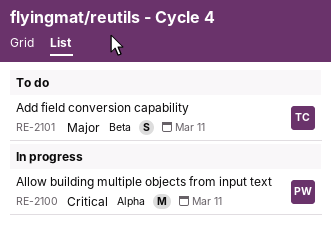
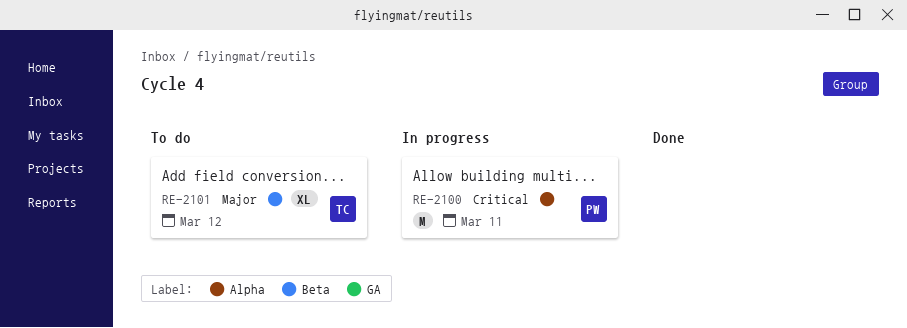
RE-2101, estimate: S -> XL
RE-2101, day: Mar 11 -> Mar 12

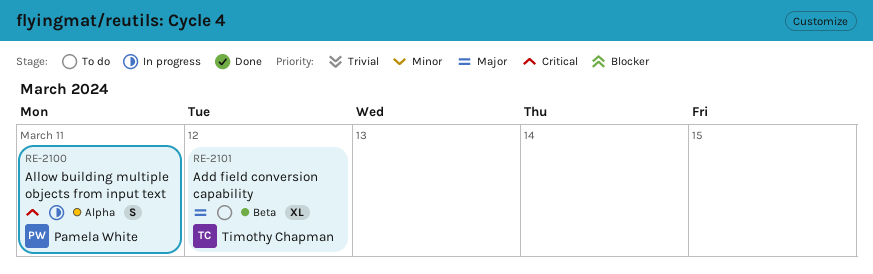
RE-2100, estimate: M -> S

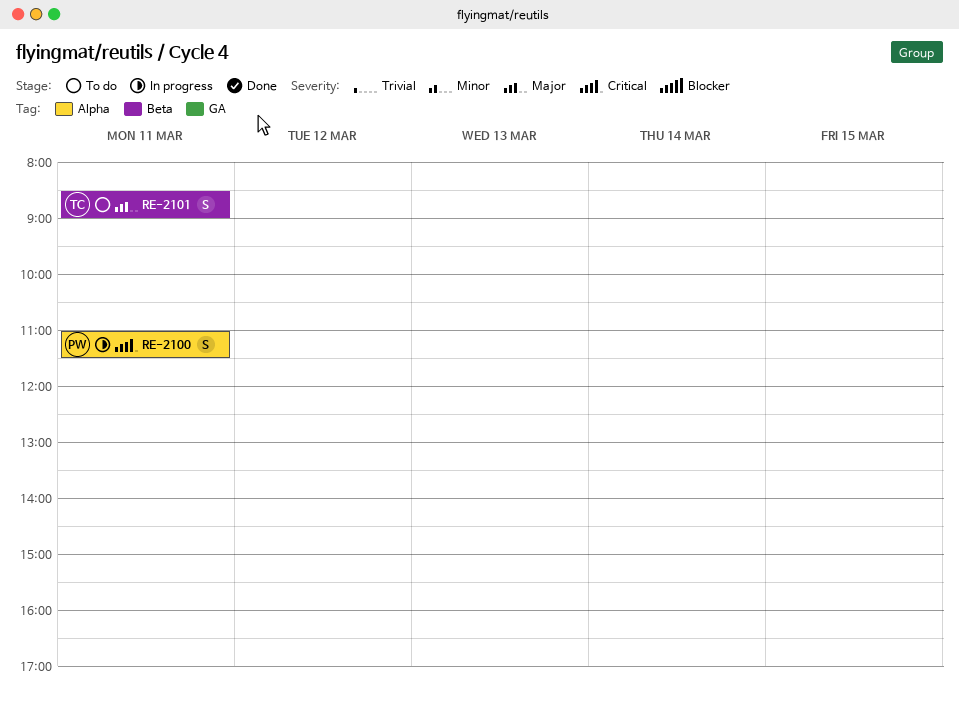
RE-2101, estimate: XL -> S
RE-2101, day: Mar 12 -> Mar 11

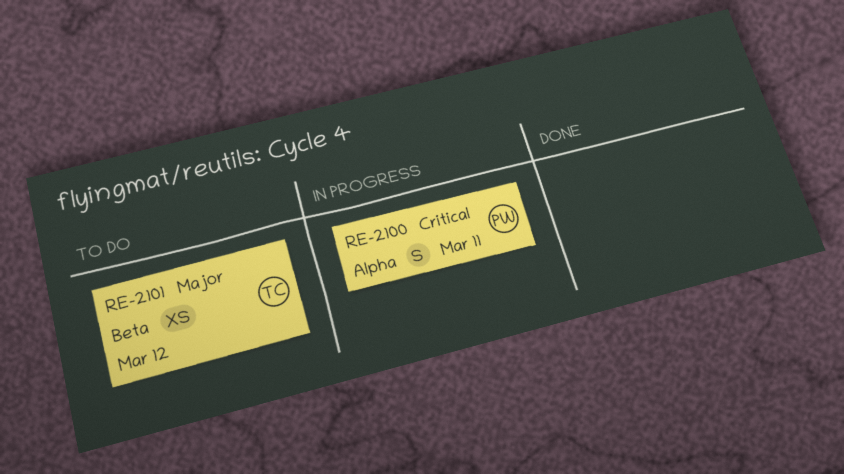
RE-2101, estimate: S -> XS
RE-2101, day: Mar 11 -> Mar 12

